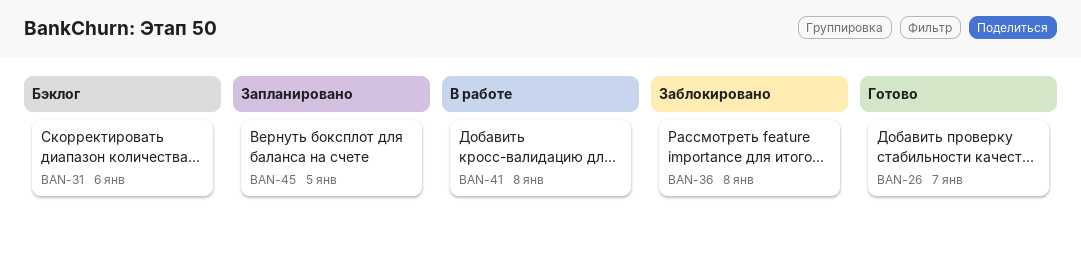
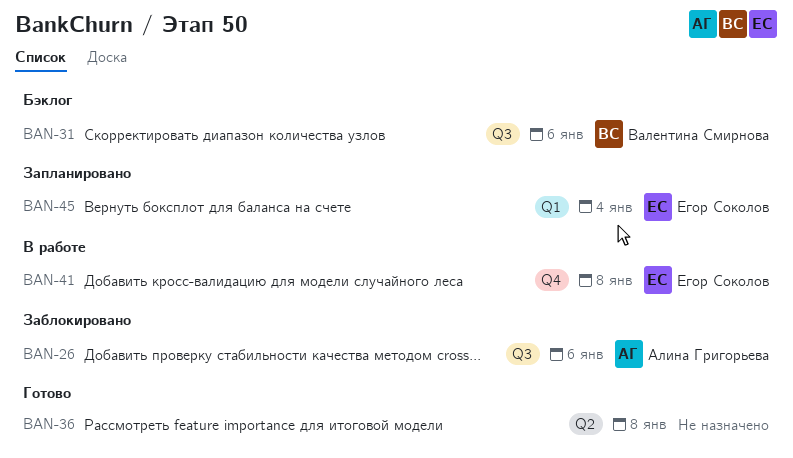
BAN-26, status: Готово -> Заблокировано
BAN-26, due: Jan 7 -> Jan 6
BAN-36, status: Заблокировано -> Готово
BAN-45, due: Jan 5 -> Jan 4

